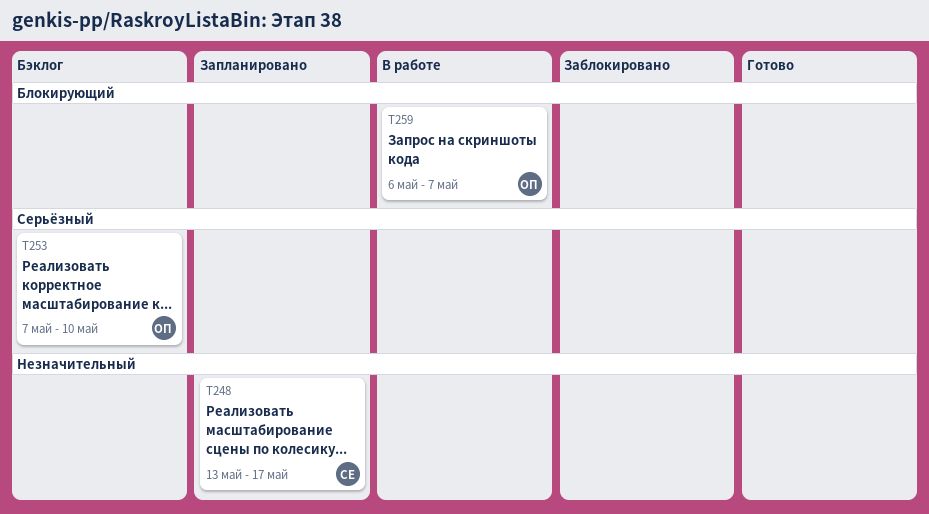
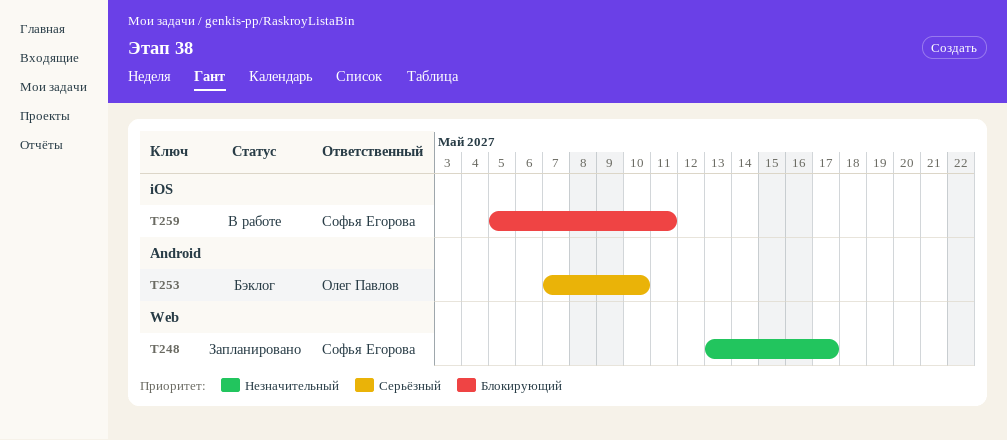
T259, owner: Олег Павлов -> Софья Егорова
T259, start: May 6 -> May 5
T259, due: May 7 -> May 11

